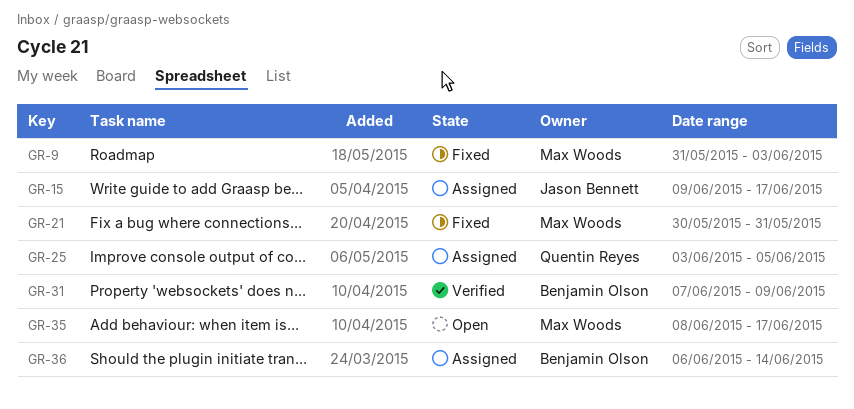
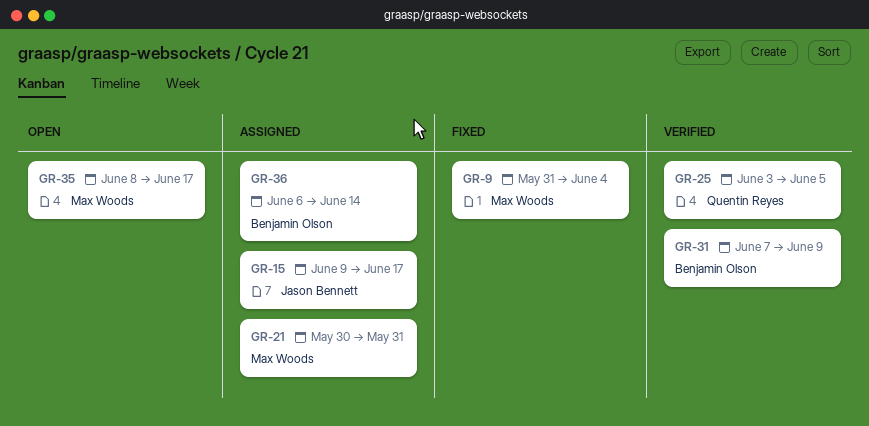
GR-9, due: Jun 3 -> Jun 4
GR-21, status: Fixed -> Assigned
GR-25, status: Assigned -> Verified

